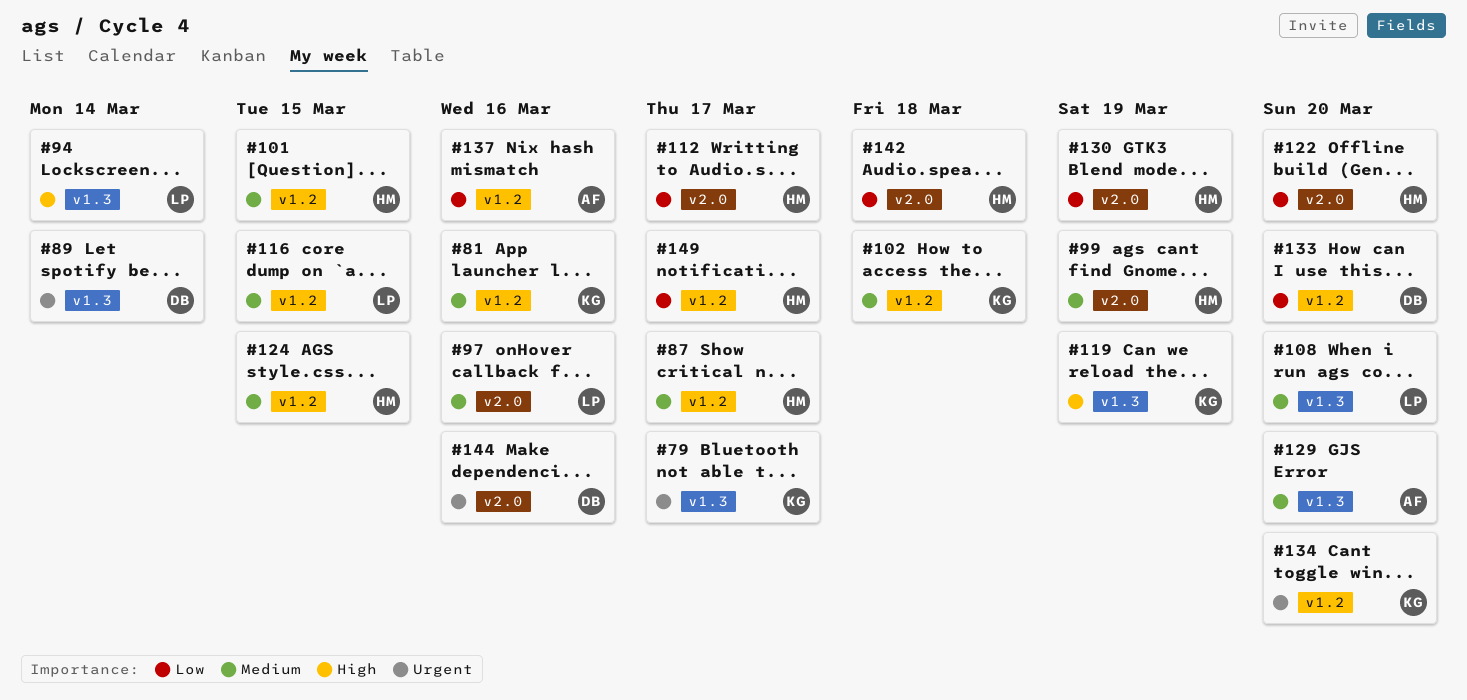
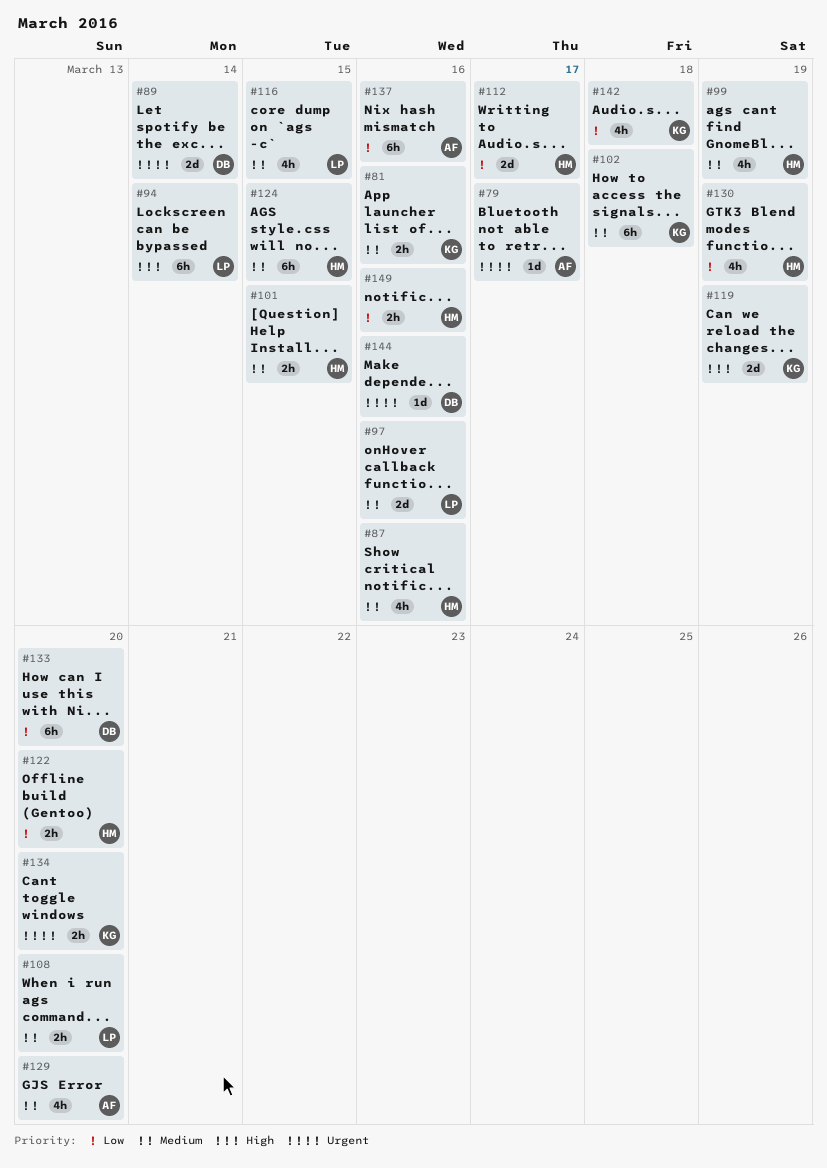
#79, owner: KG -> AF
#87, due: Mar 17 -> Mar 16
#142, owner: HM -> KG
#149, due: Mar 17 -> Mar 16

